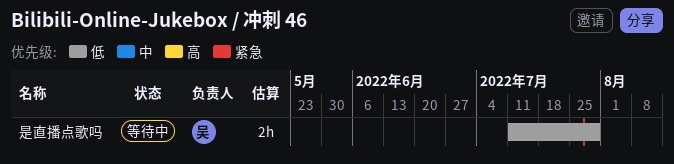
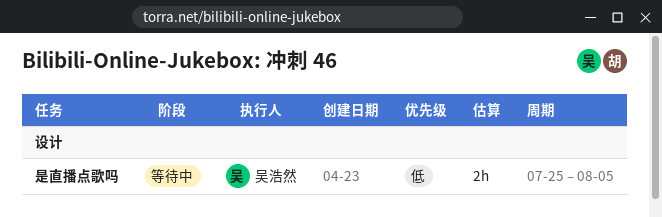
是直播点歌吗, start: Jul 11 -> Jul 25
是直播点歌吗, due: Jul 29 -> Aug 5

